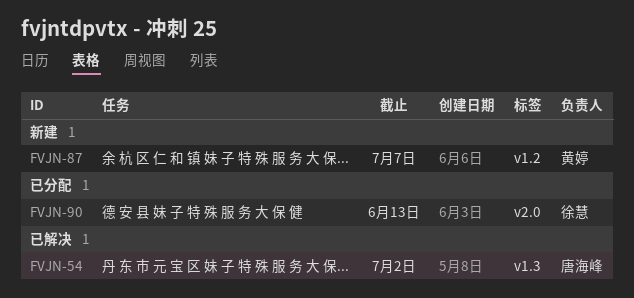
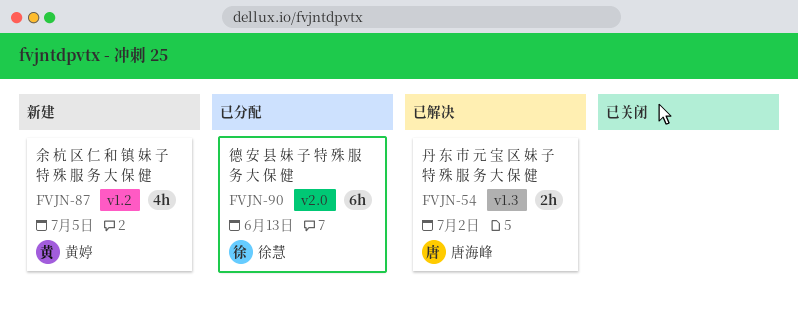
FVJN-87, due: Jul 7 -> Jul 5

